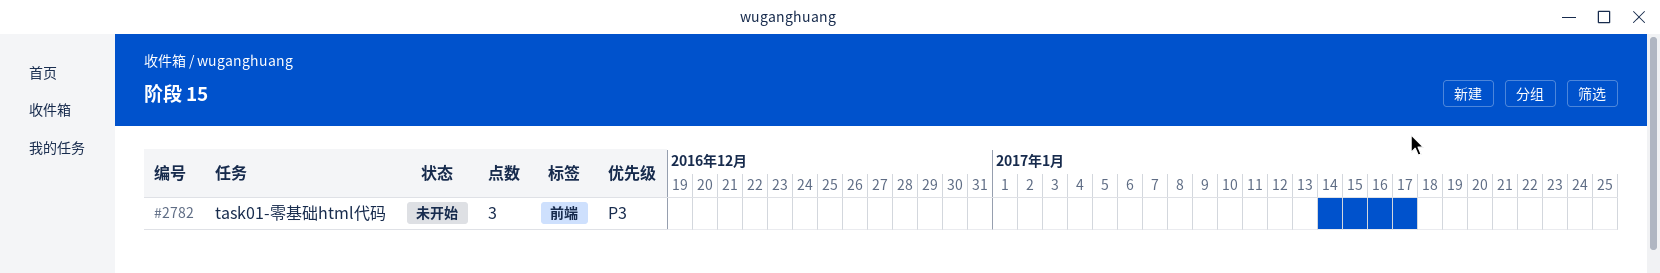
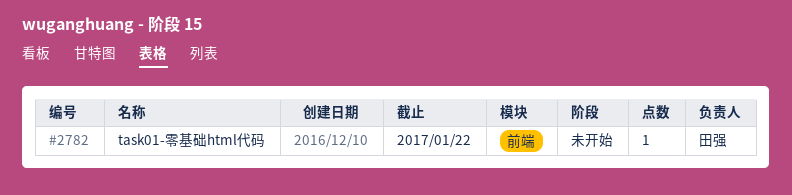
#2782, estimate: 3 -> 1
#2782, due: Jan 17 -> Jan 22

